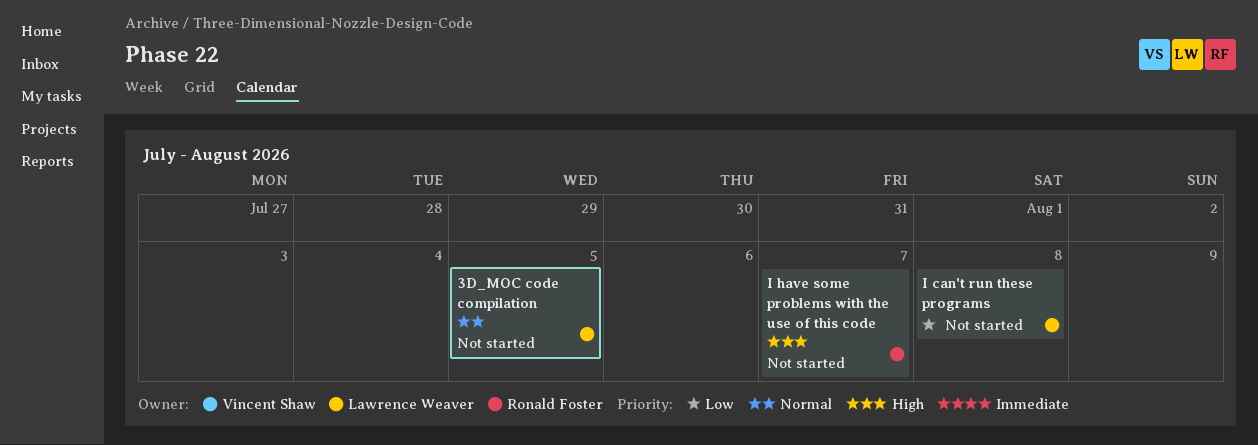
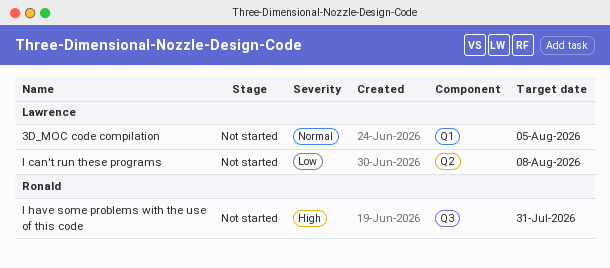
I have some problems with the use of this code, due: Aug 7 -> Jul 31

